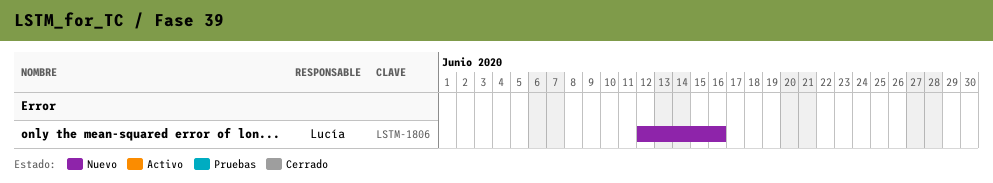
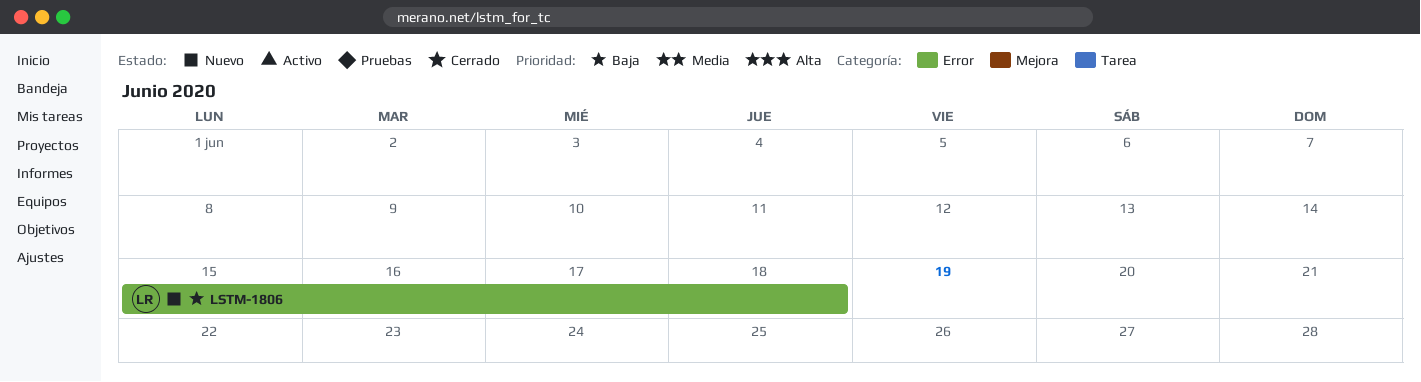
LSTM-1806, start: Jun 12 -> Jun 15
LSTM-1806, due: Jun 16 -> Jun 18

